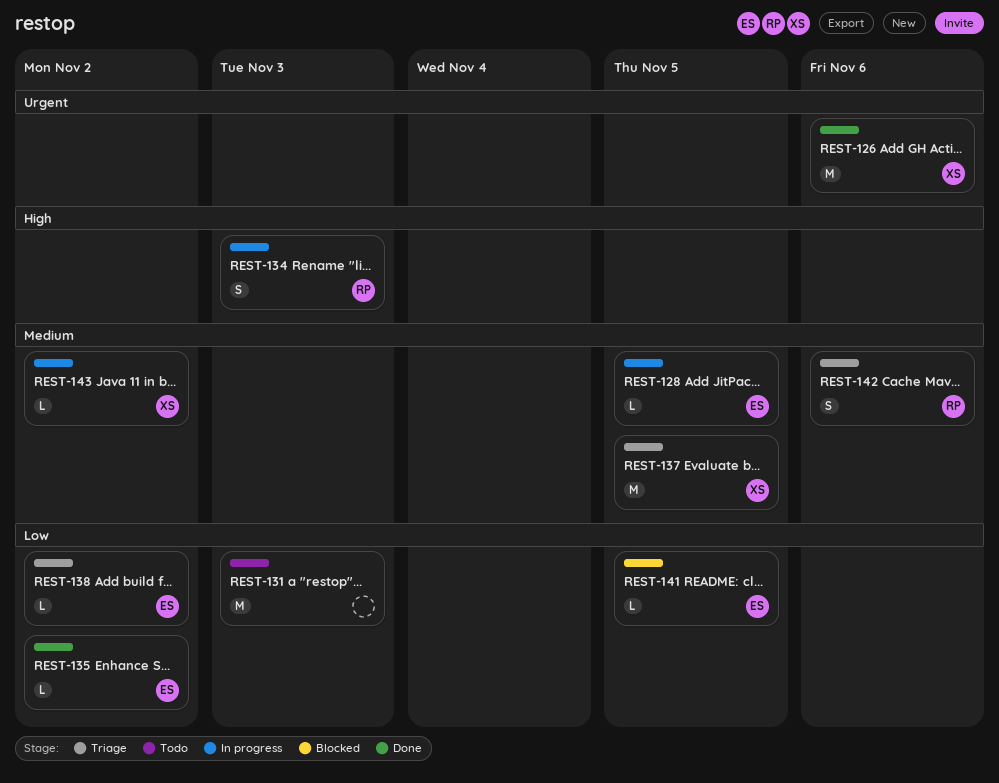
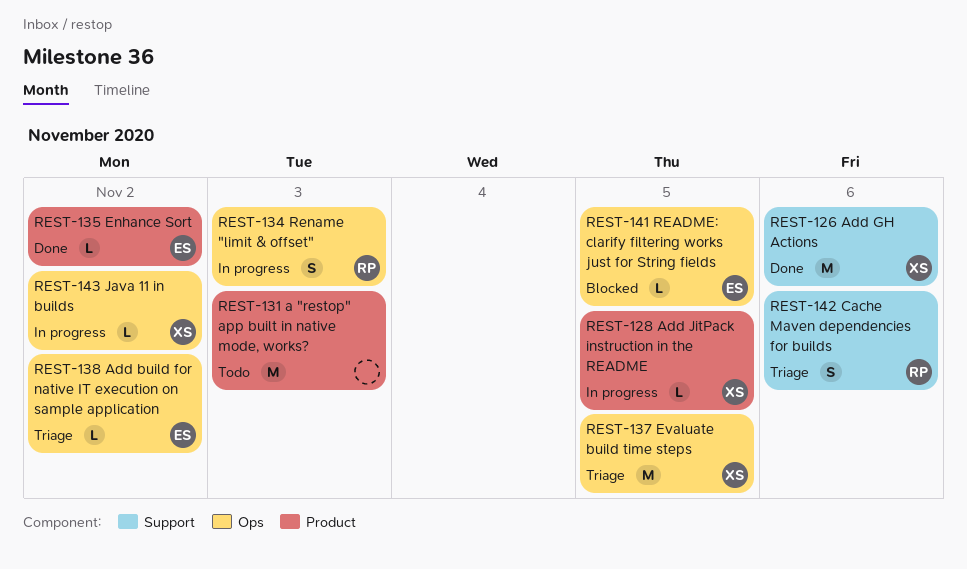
REST-128, owner: ES -> XS

